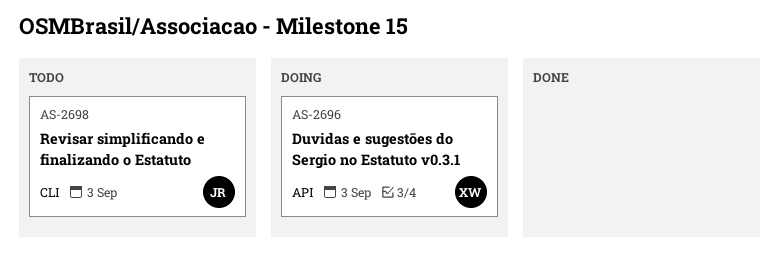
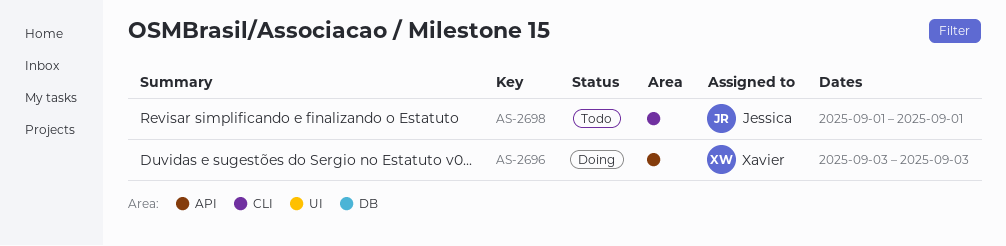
AS-2698, due: Sep 3 -> Sep 1

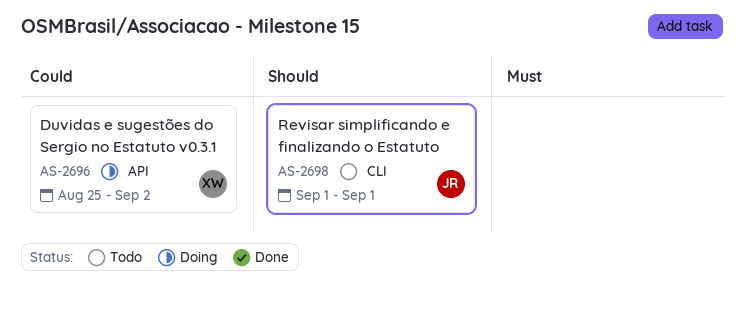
AS-2696, start: Sep 3 -> Aug 25
AS-2696, due: Sep 3 -> Sep 2

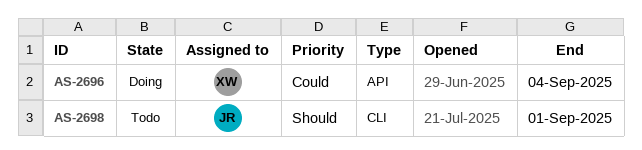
AS-2696, due: Sep 2 -> Sep 4

